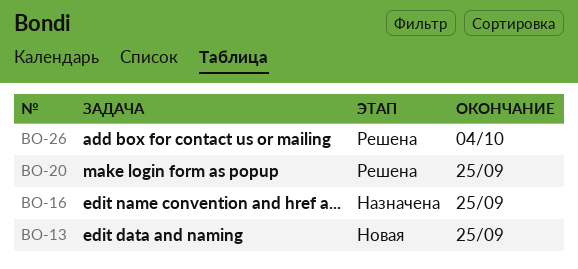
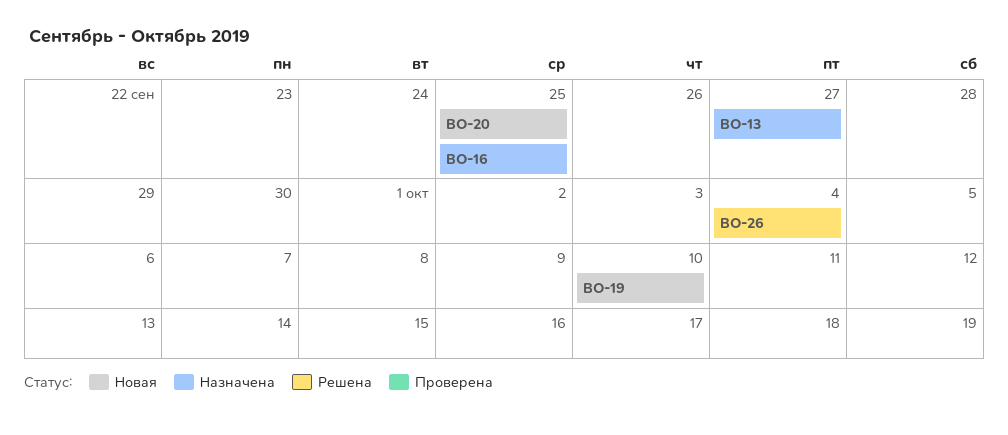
BO-13, status: Новая -> Назначена
BO-13, due: Sep 25 -> Sep 27
BO-19: none -> present
BO-20, status: Решена -> Новая

